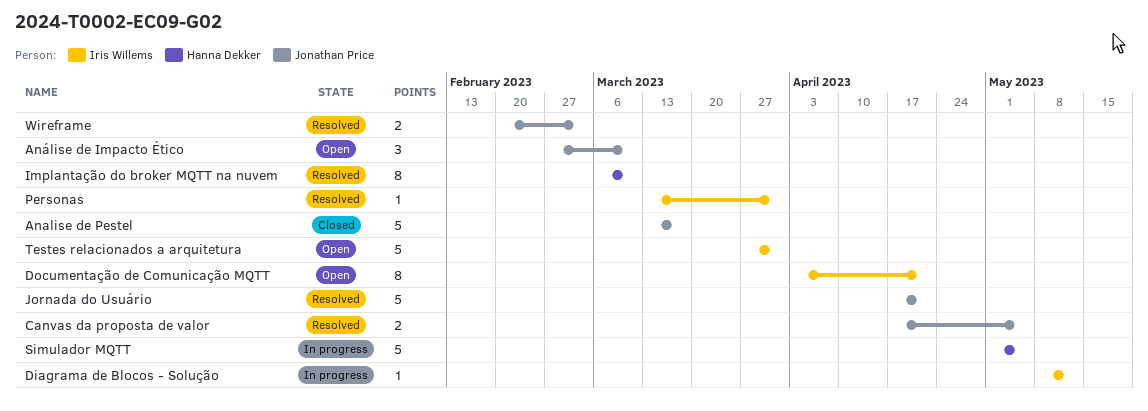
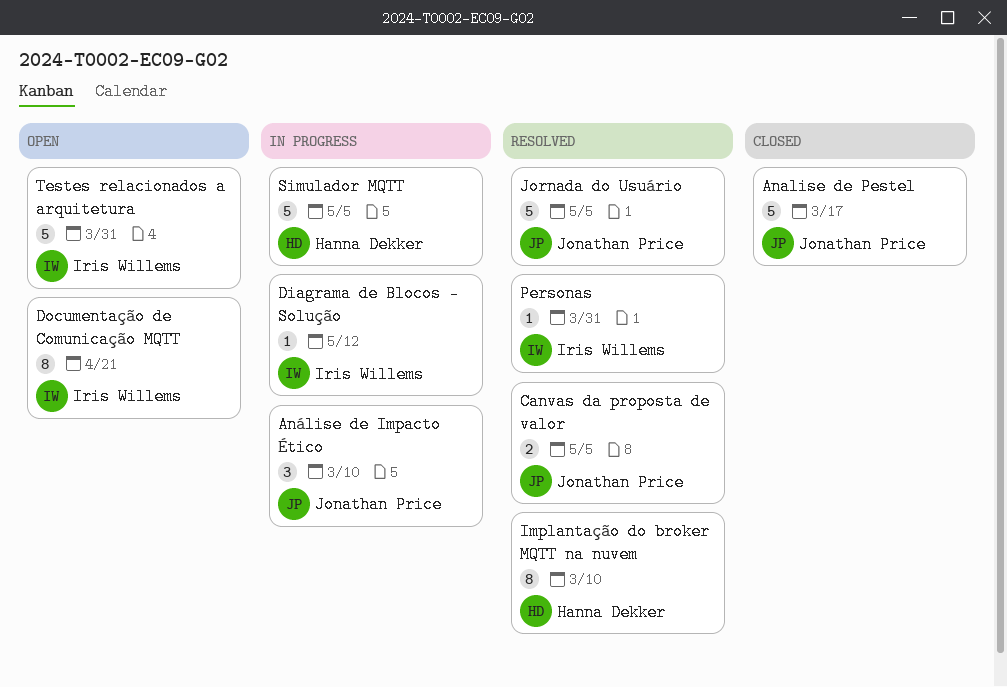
Análise de Impacto Ético, status: Open -> In progress
Jornada do Usuário, due: Apr 21 -> May 5
Wireframe: present -> none

